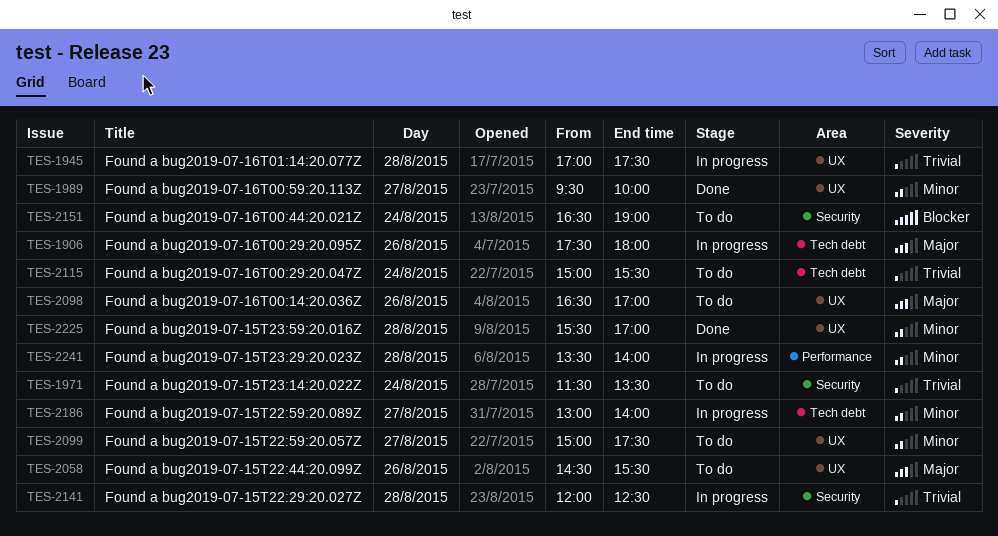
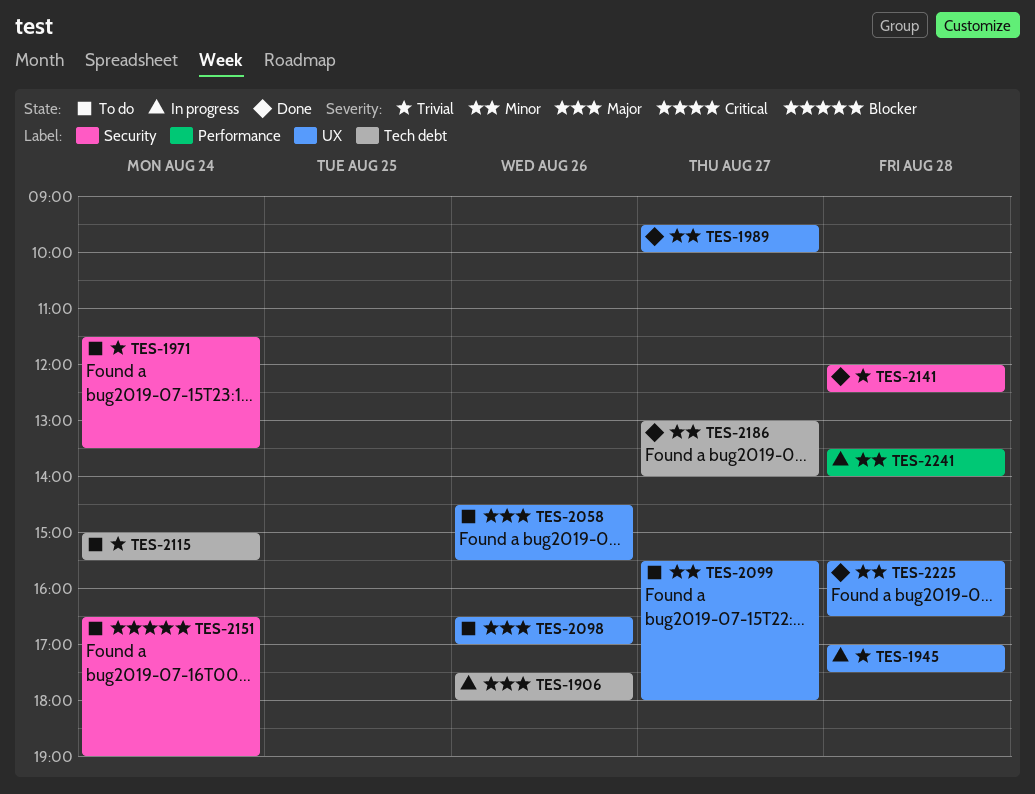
TES-2099, begins: 15:00 -> 15:30
TES-2099, ends: 17:30 -> 18:00
TES-2141, status: In progress -> Done
TES-2186, status: In progress -> Done
TES-2225, ends: 17:00 -> 16:30

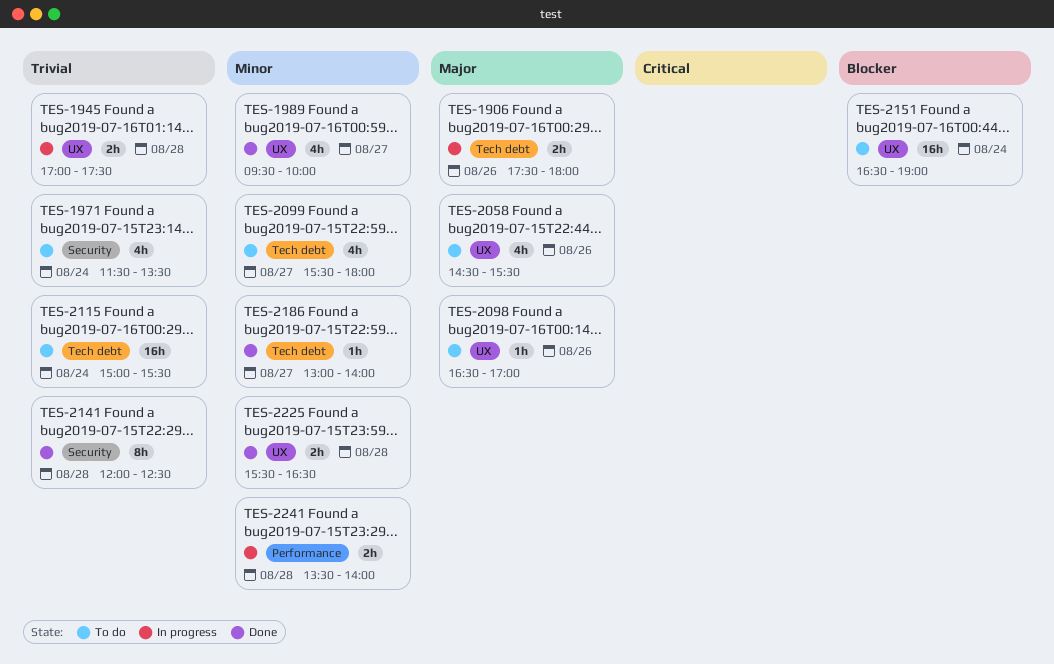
TES-2099, label: UX -> Tech debt
TES-2151, label: Security -> UX

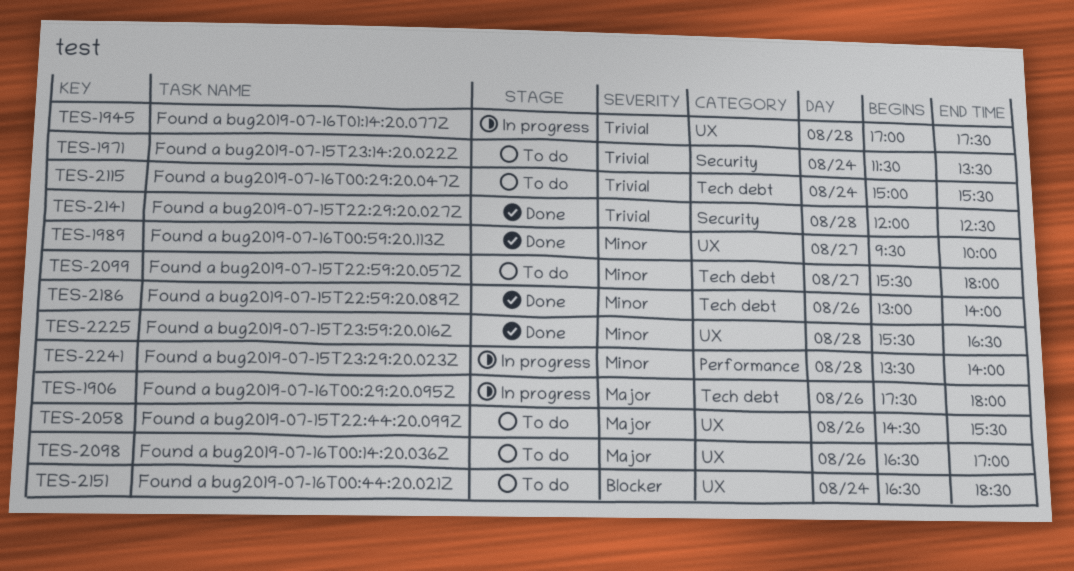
TES-2151, ends: 19:00 -> 18:30
TES-2186, day: Aug 27 -> Aug 26

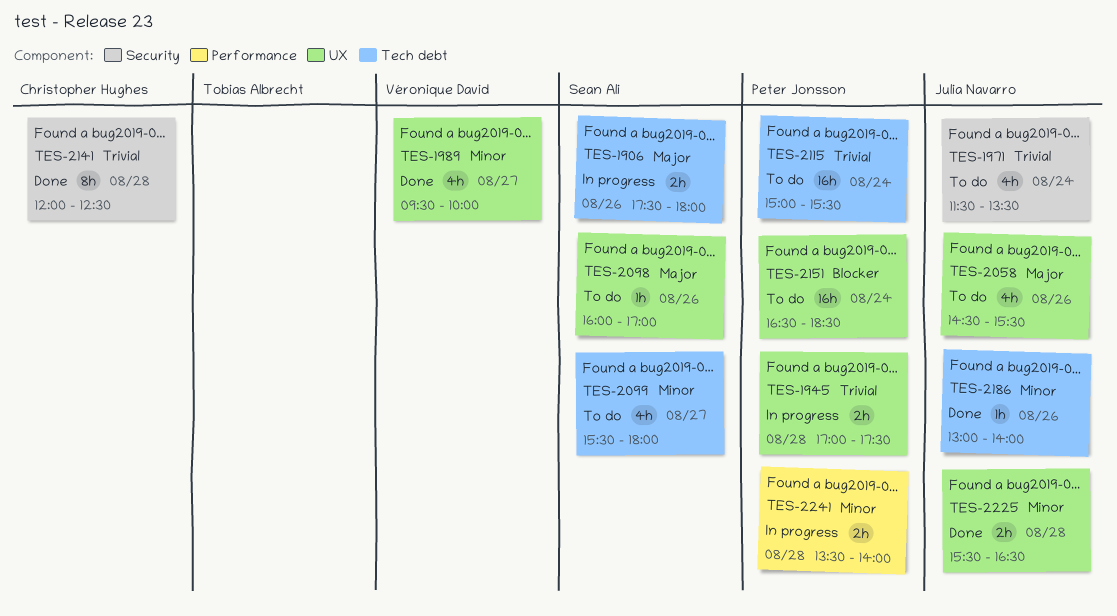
TES-2098, begins: 16:30 -> 16:00

